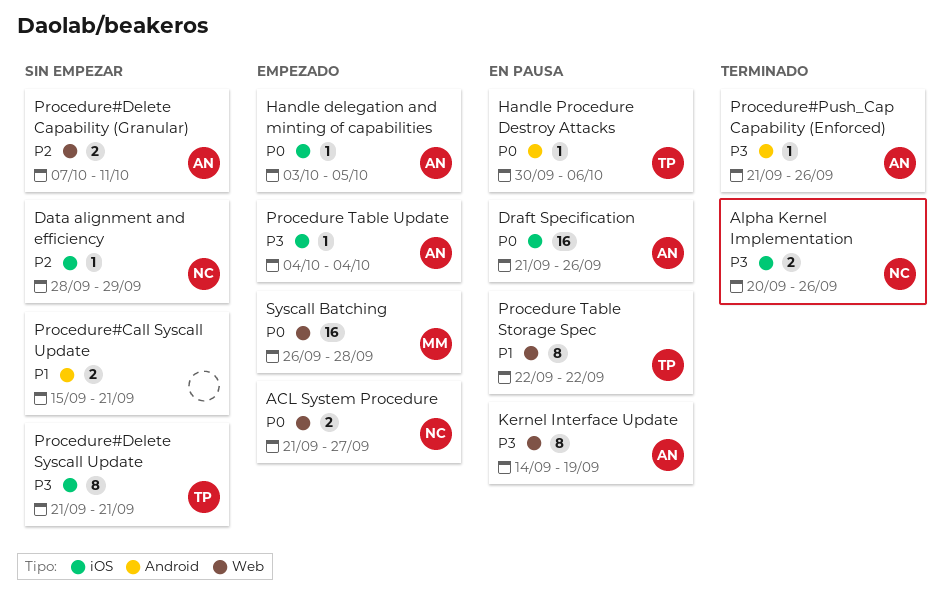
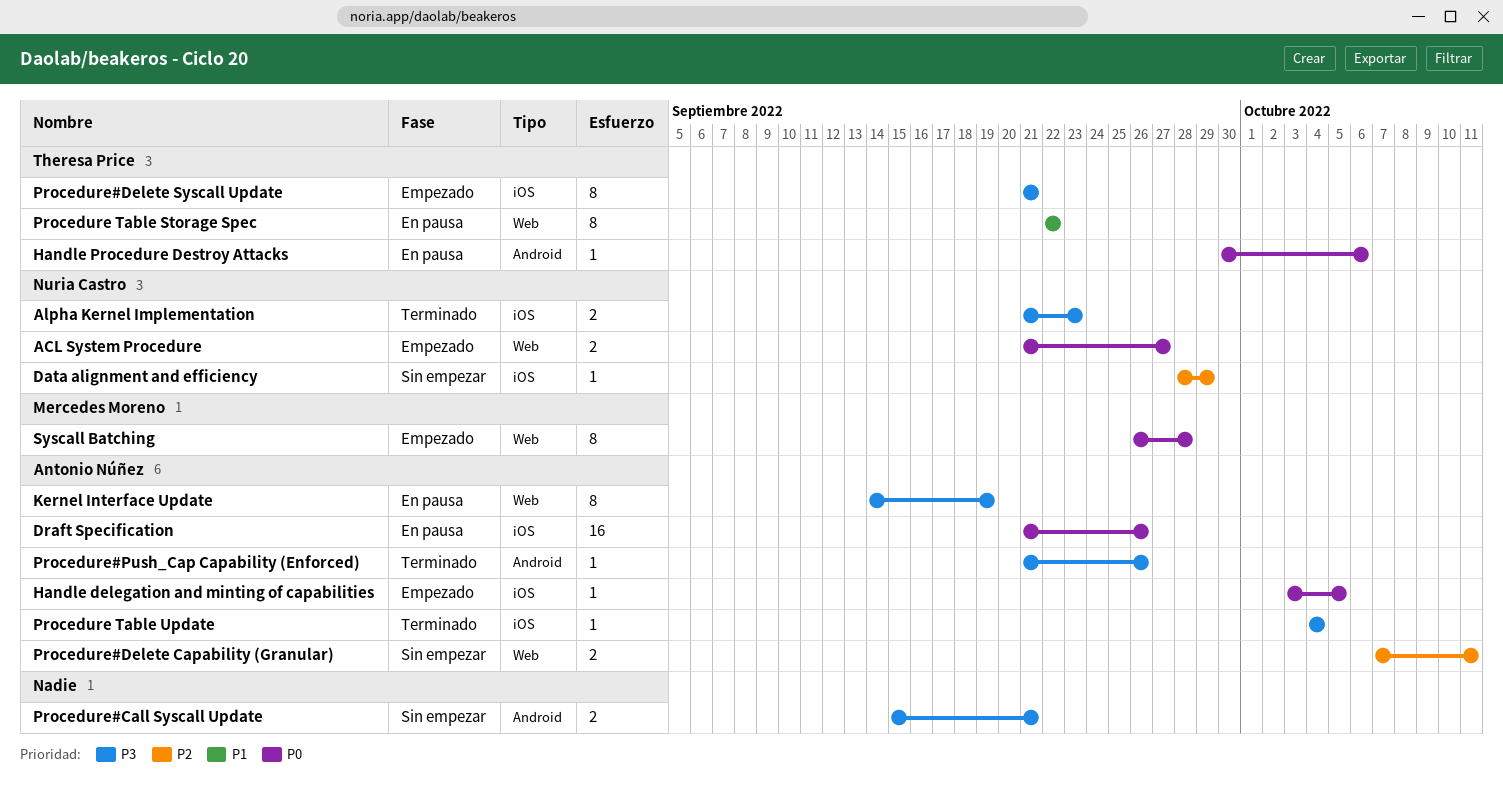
Alpha Kernel Implementation, start: Sep 20 -> Sep 21
Alpha Kernel Implementation, due: Sep 26 -> Sep 23
Procedure Table Update, status: Empezado -> Terminado
Procedure#Call Syscall Update, priority: P1 -> P3
Procedure#Delete Syscall Update, status: Sin empezar -> Empezado
Syscall Batching, estimate: 16 -> 8

